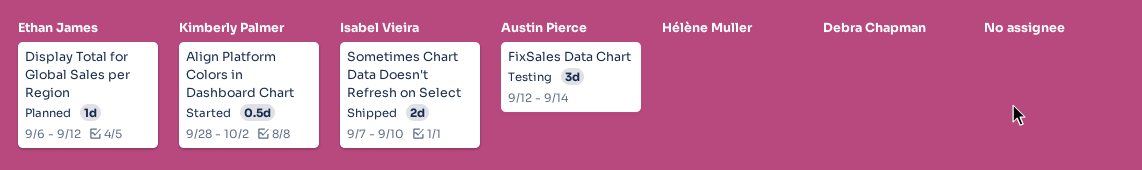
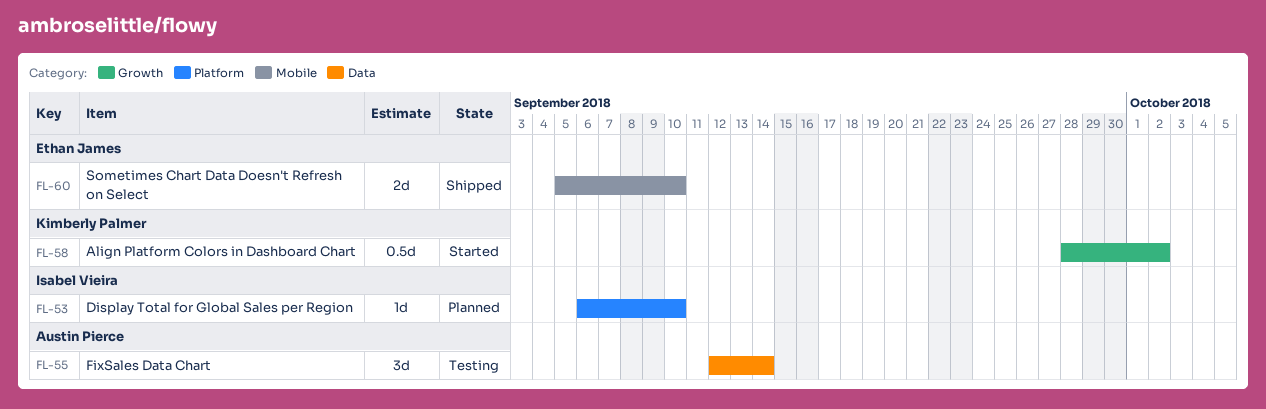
Display Total for Global Sales per Region, owner: Ethan James -> Isabel Vieira
Display Total for Global Sales per Region, due: Sep 12 -> Sep 10
Sometimes Chart Data Doesn't Refresh on Select, owner: Isabel Vieira -> Ethan James
Sometimes Chart Data Doesn't Refresh on Select, start: Sep 7 -> Sep 5

